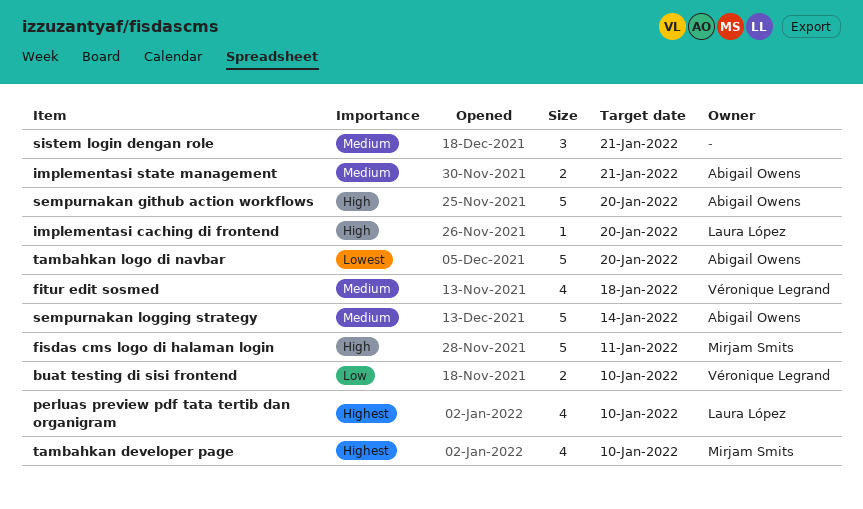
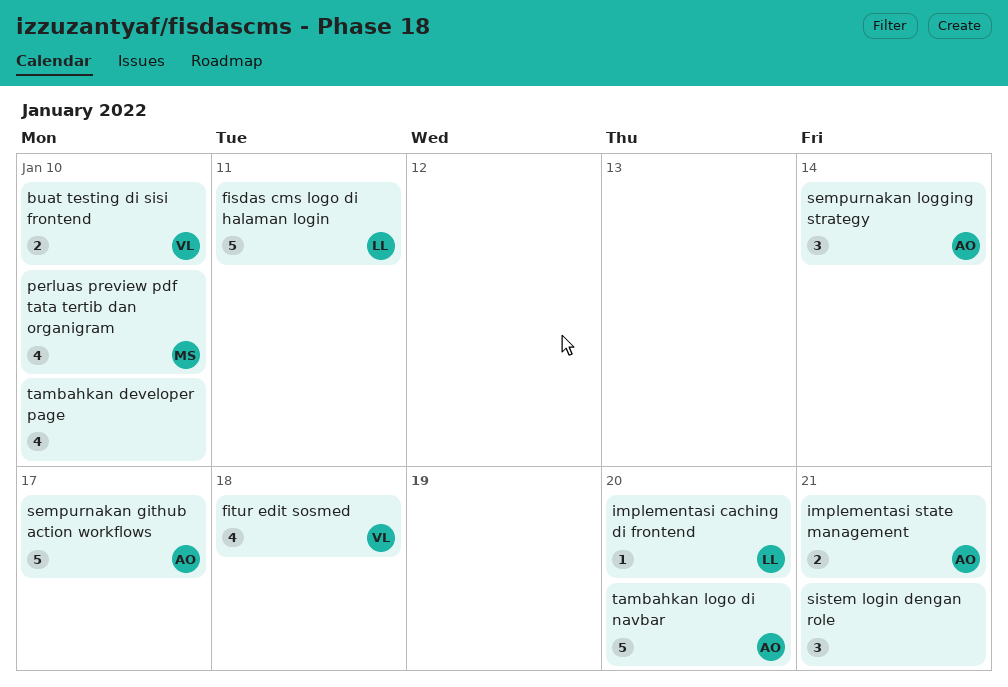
fisdas cms logo di halaman login, owner: Mirjam Smits -> Laura López
perluas preview pdf tata tertib dan organigram, owner: Laura López -> Mirjam Smits
sempurnakan github action workflows, due: Jan 20 -> Jan 17
sempurnakan logging strategy, estimate: 5 -> 3
tambahkan developer page, owner: Mirjam Smits -> none

